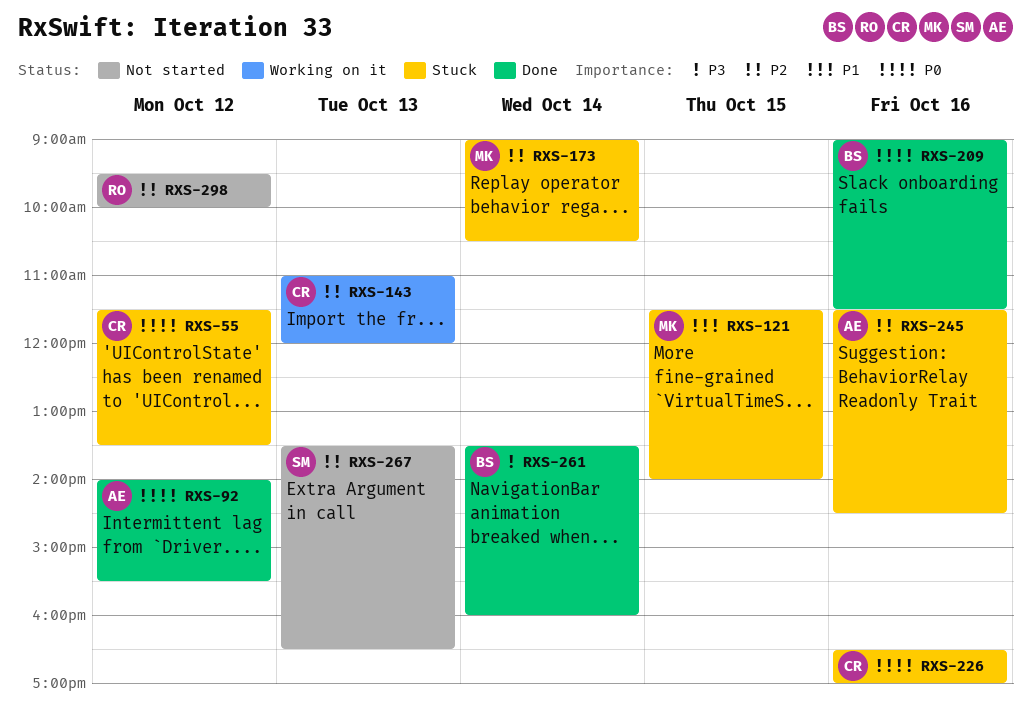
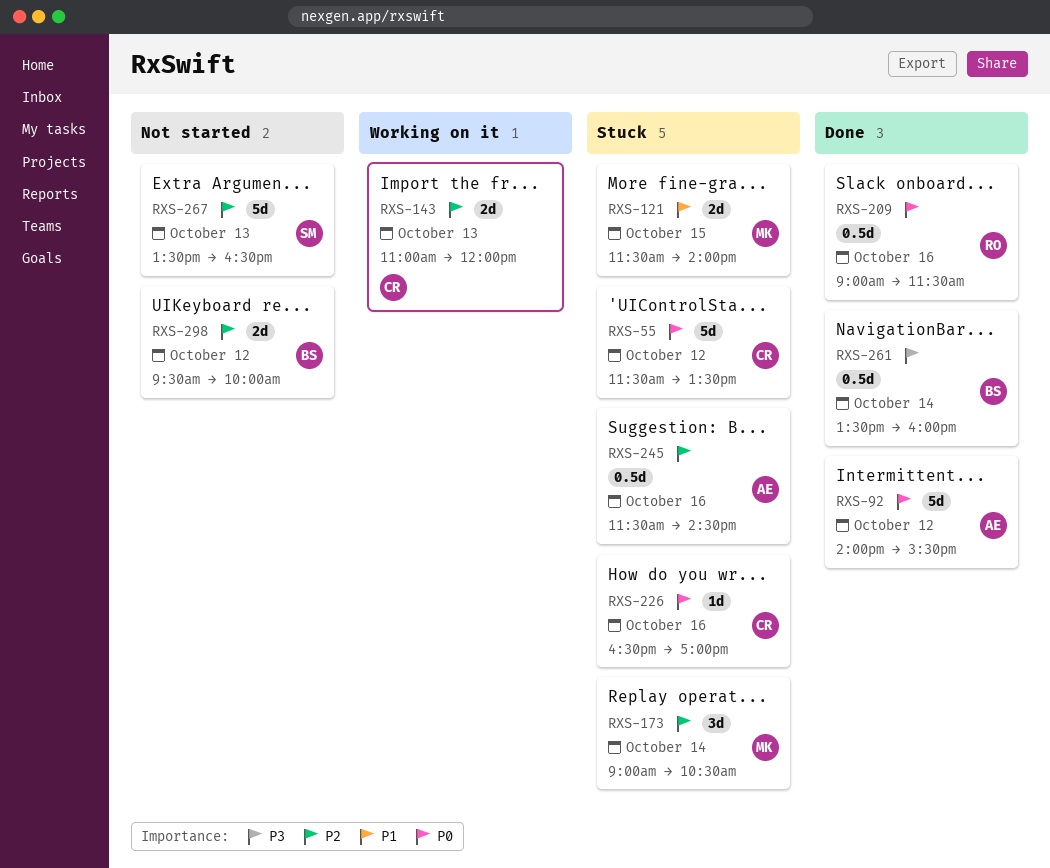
RXS-209, owner: BS -> RO
RXS-298, owner: RO -> BS

